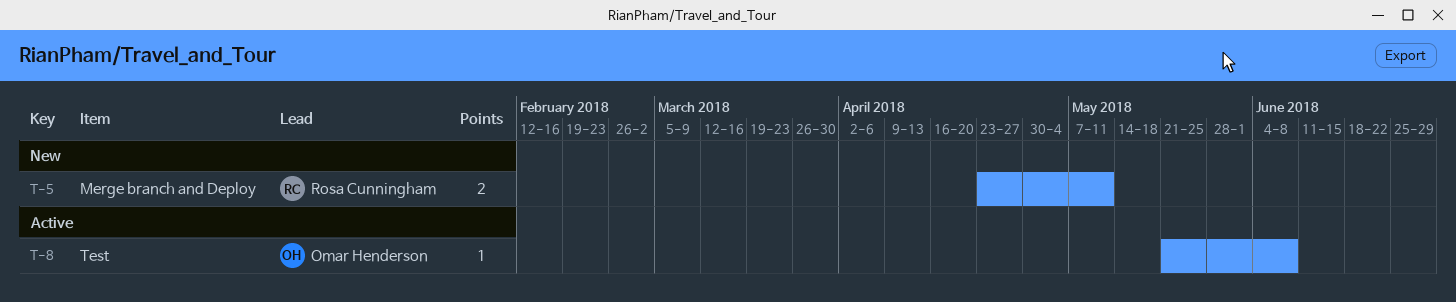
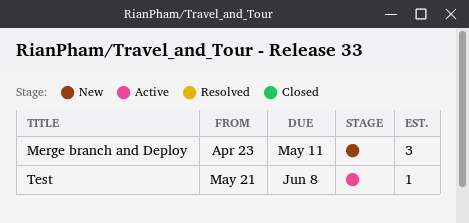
Merge branch and Deploy, estimate: 2 -> 3

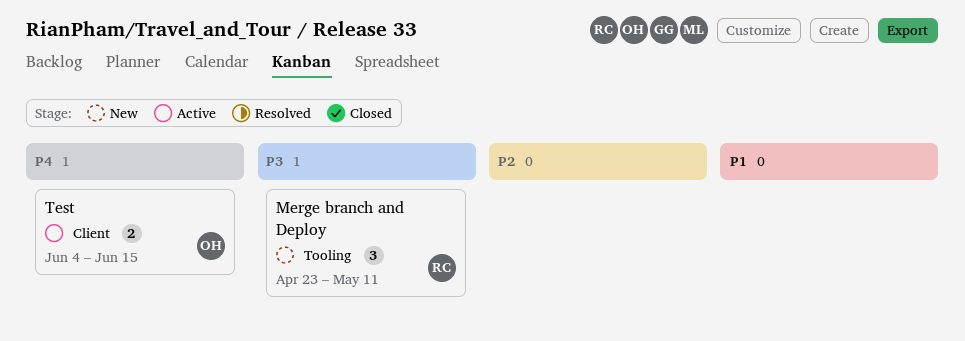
Test, estimate: 1 -> 2
Test, start: May 21 -> Jun 4
Test, due: Jun 8 -> Jun 15

